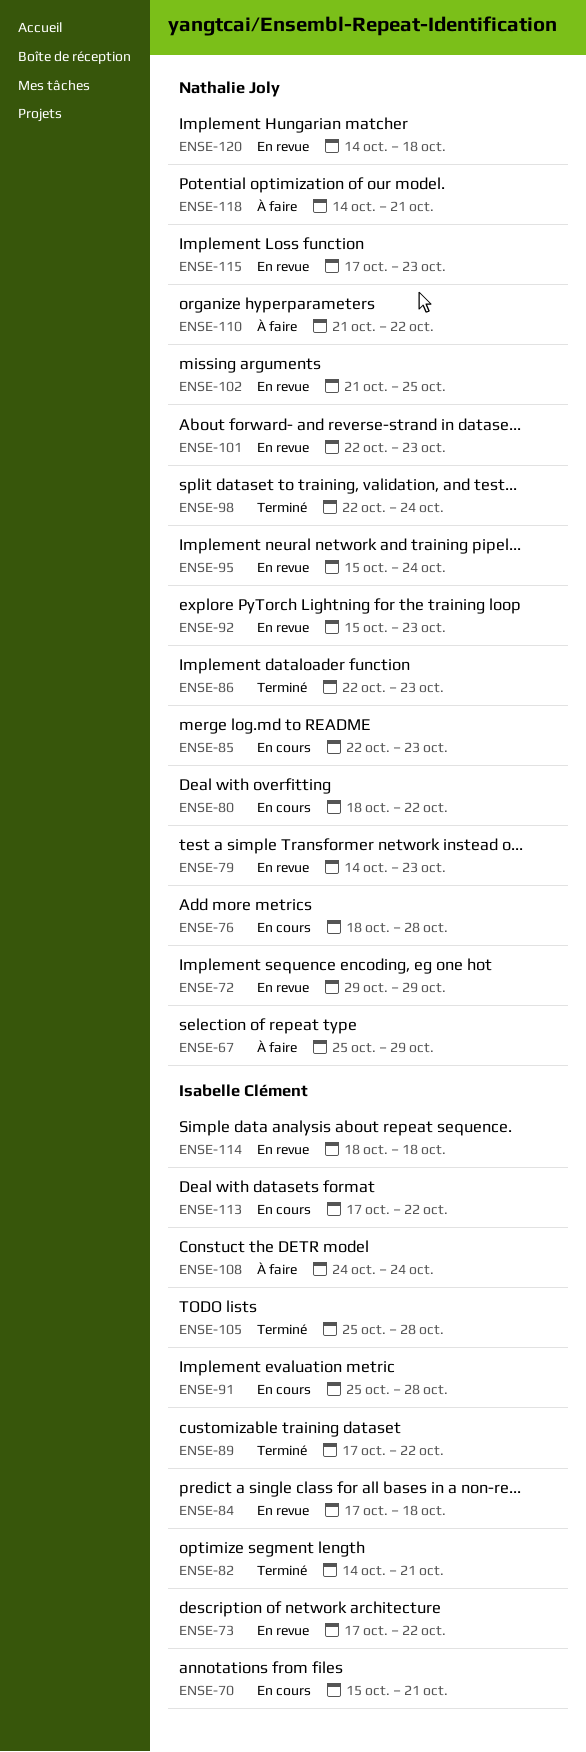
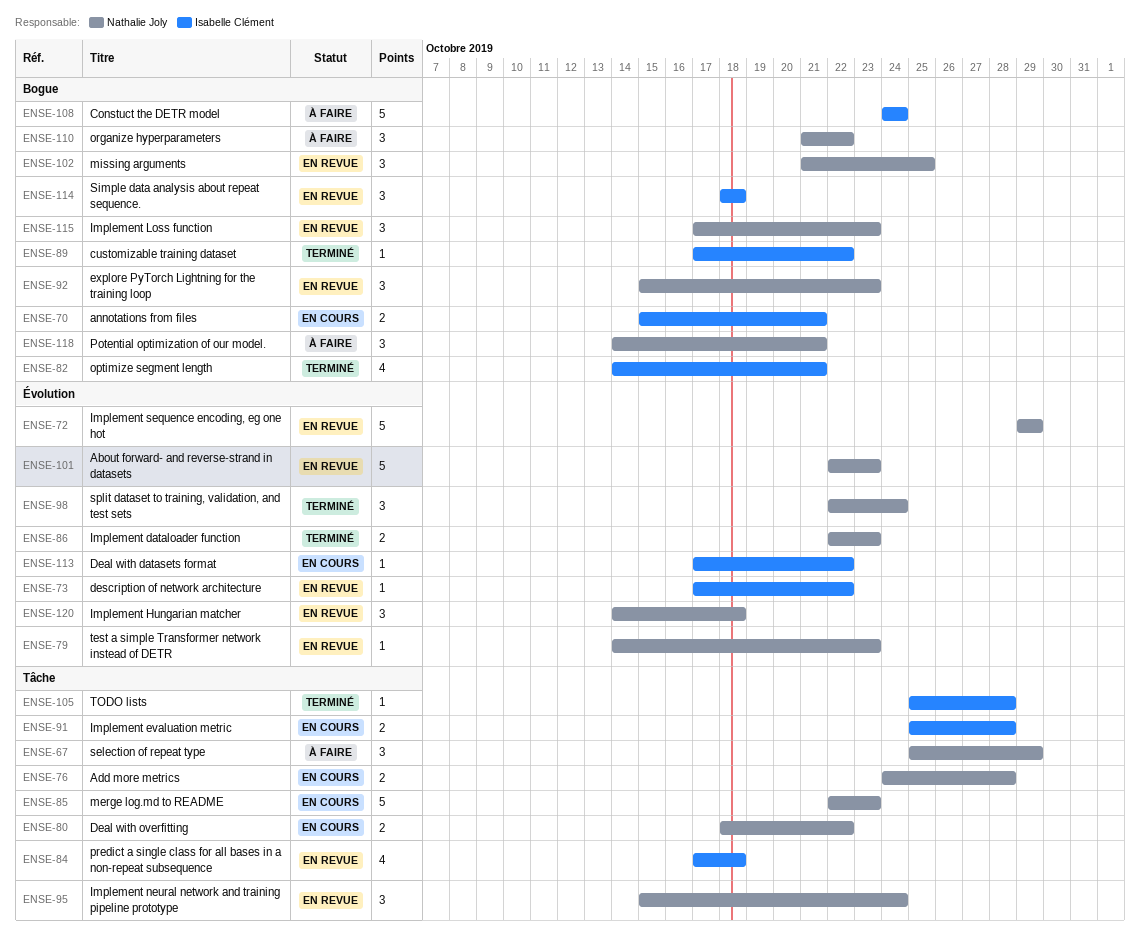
ENSE-76, start: Oct 18 -> Oct 24

